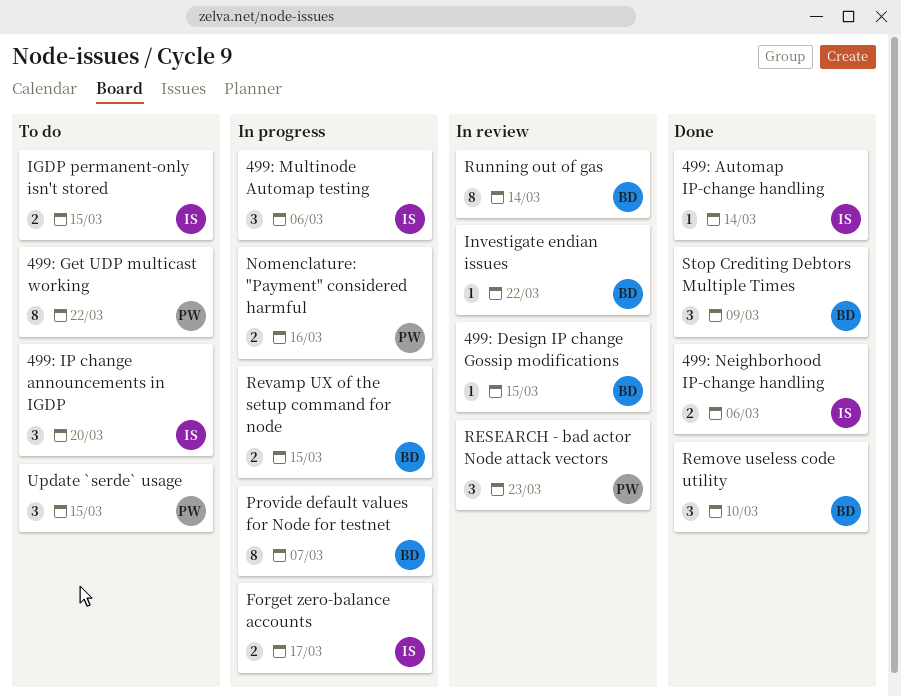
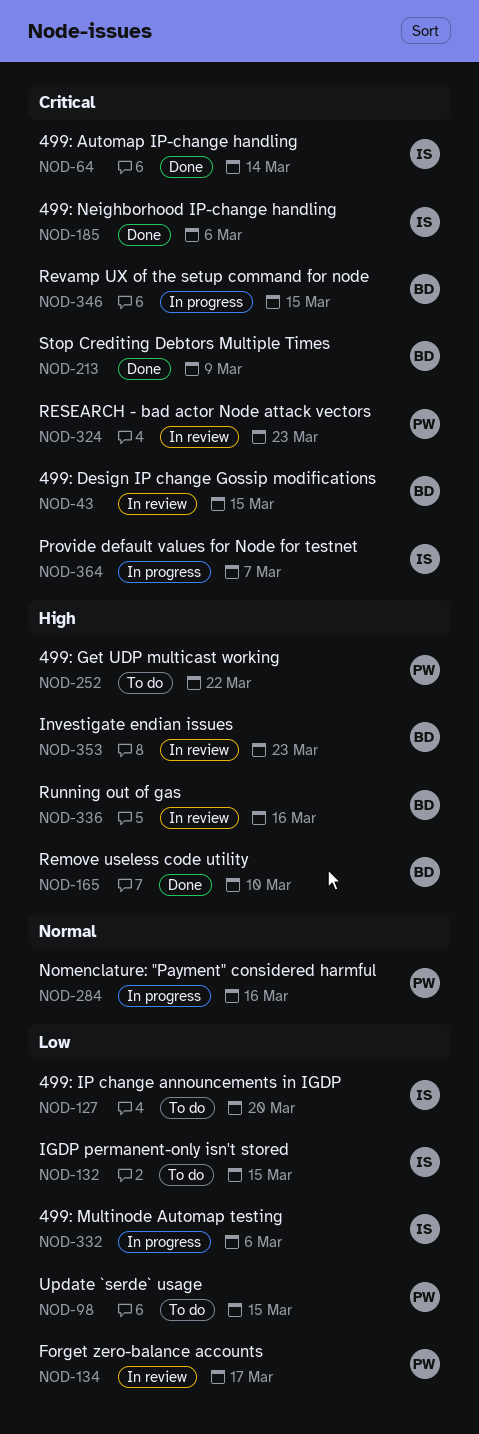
Forget zero-balance accounts, status: In progress -> In review
Forget zero-balance accounts, owner: IS -> PW
Investigate endian issues, due: Mar 22 -> Mar 23
Provide default values for Node for testnet, owner: BD -> IS
Running out of gas, due: Mar 14 -> Mar 16

